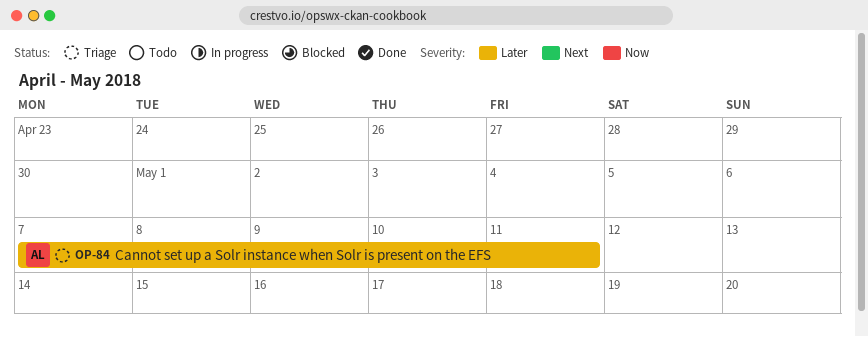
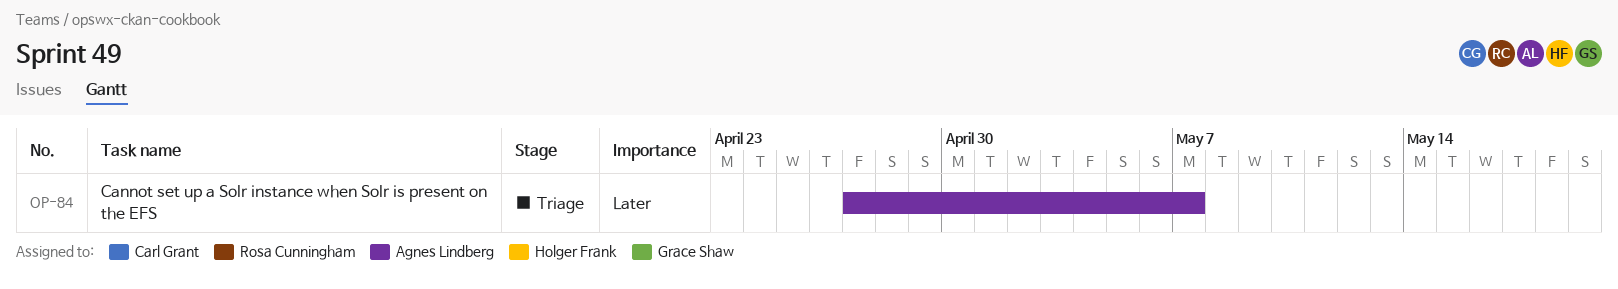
OP-84, start: May 7 -> Apr 27
OP-84, due: May 11 -> May 7

